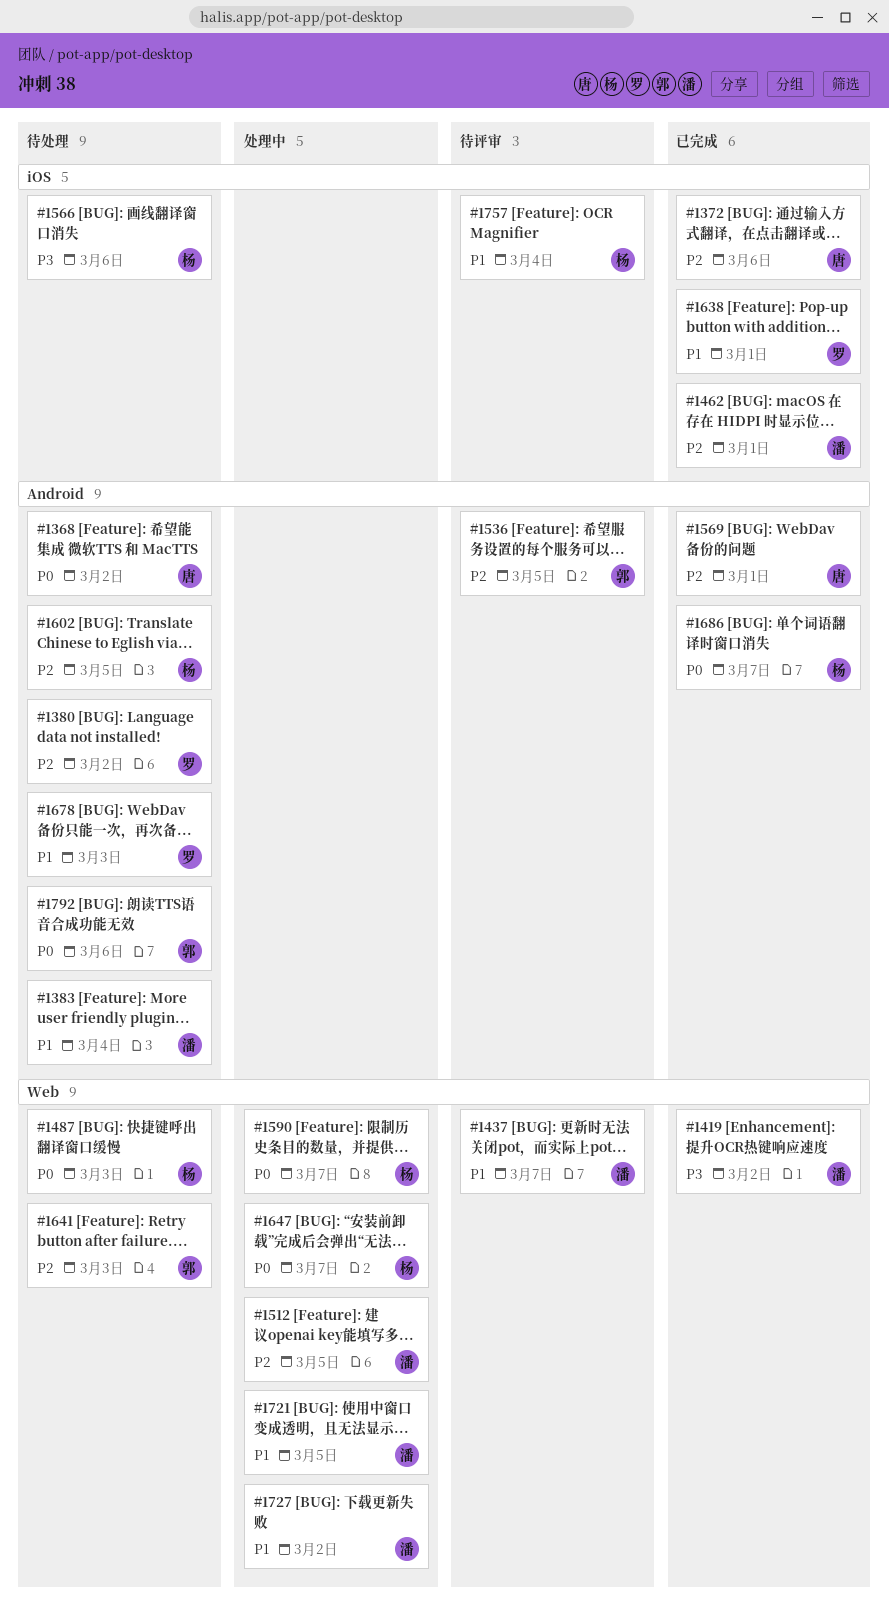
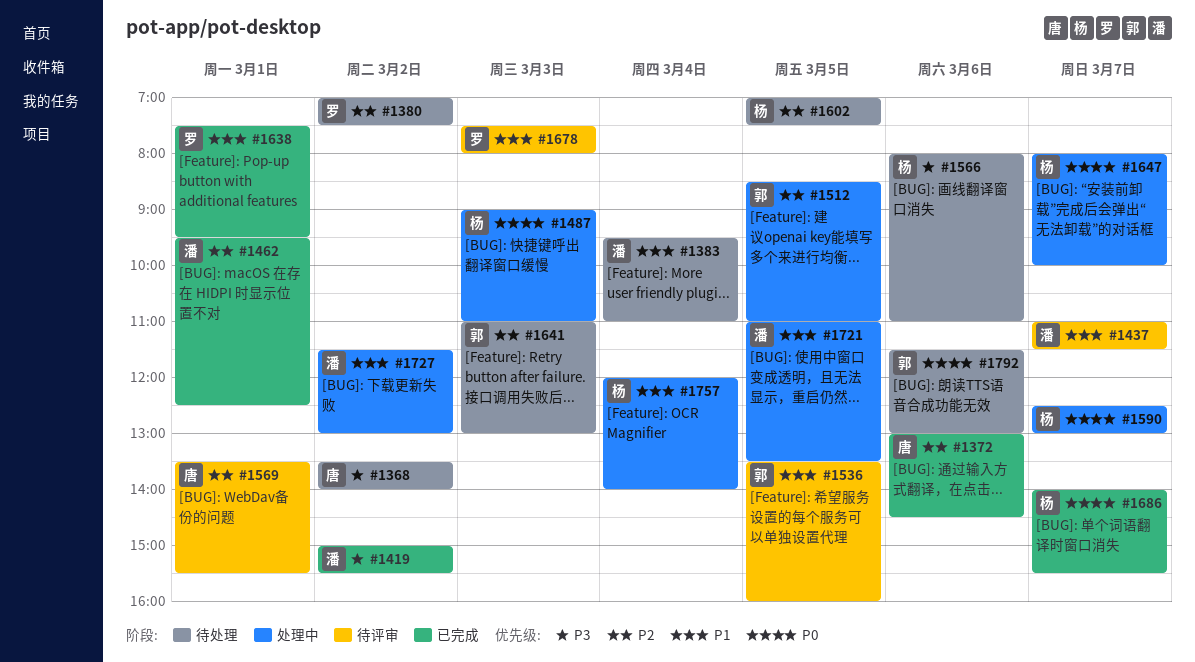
#1368, priority: P0 -> P3
#1487, status: 待处理 -> 处理中
#1512, owner: 潘 -> 郭
#1536, priority: P2 -> P1
#1569, status: 已完成 -> 待评审
#1678, status: 待处理 -> 待评审
#1757, status: 待评审 -> 处理中

